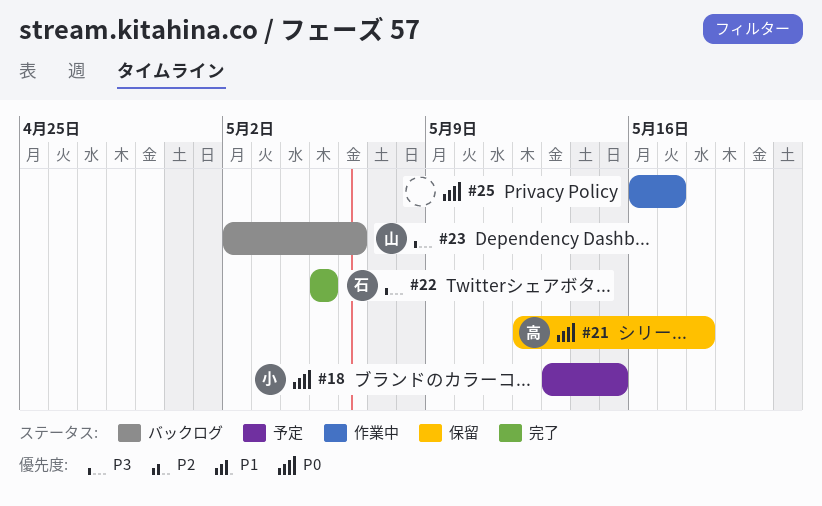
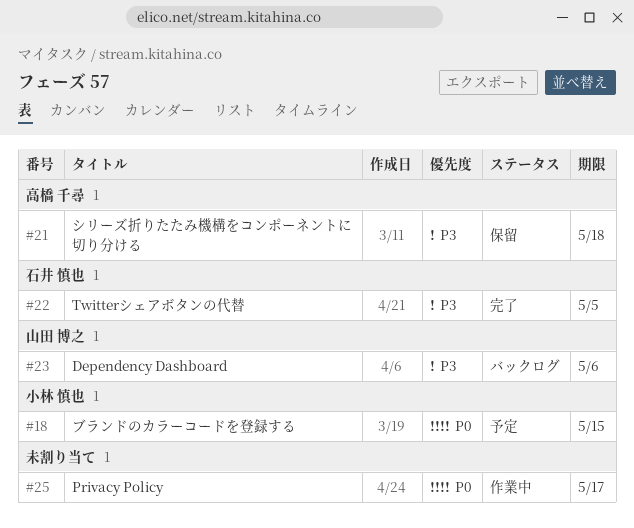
#21, priority: P0 -> P3

